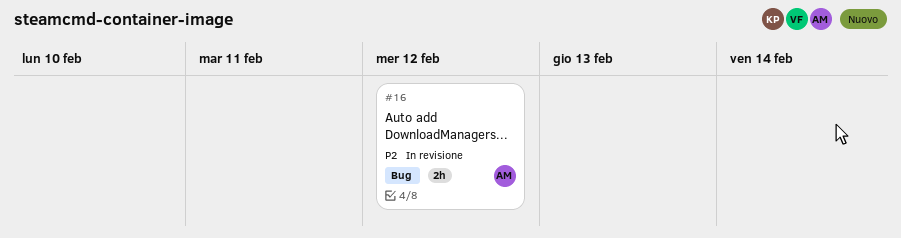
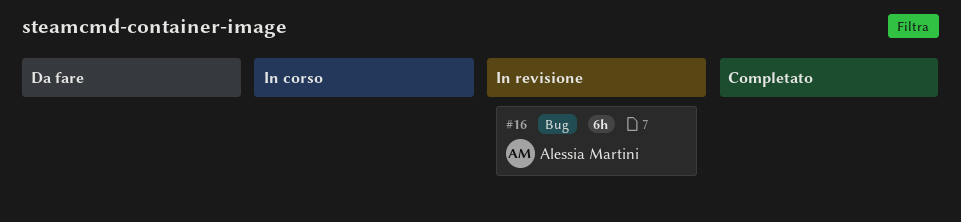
#16, estimate: 2h -> 6h

